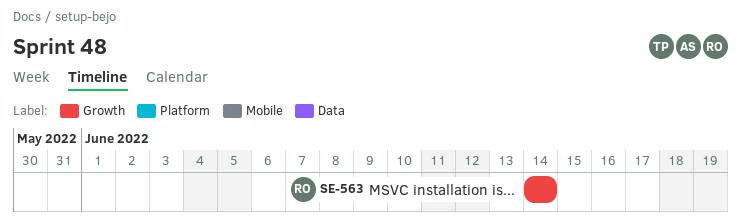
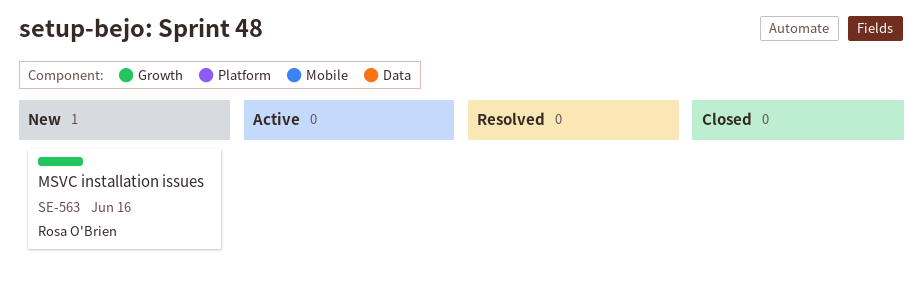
SE-563, due: Jun 14 -> Jun 16

